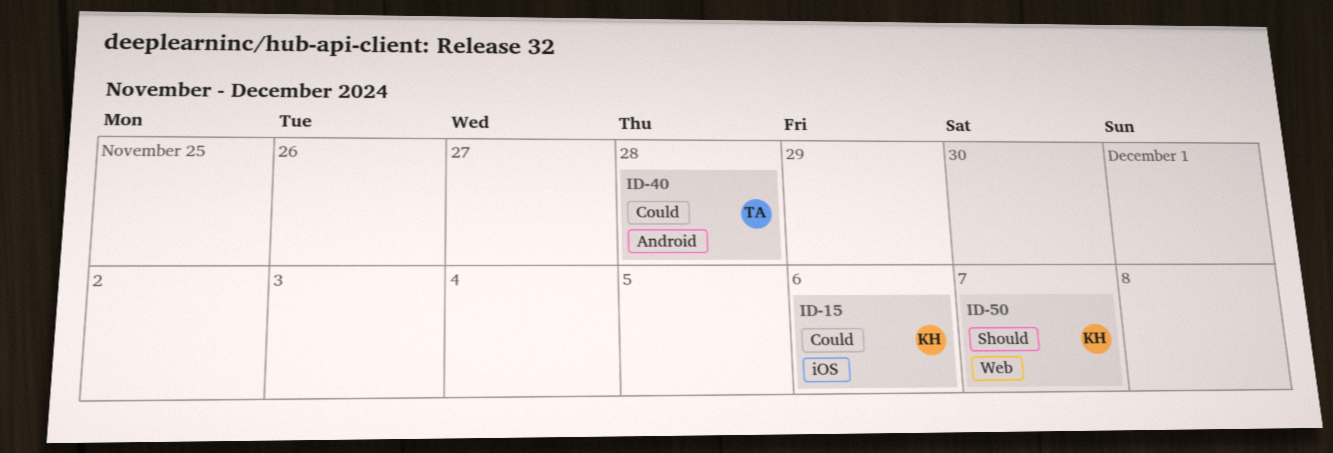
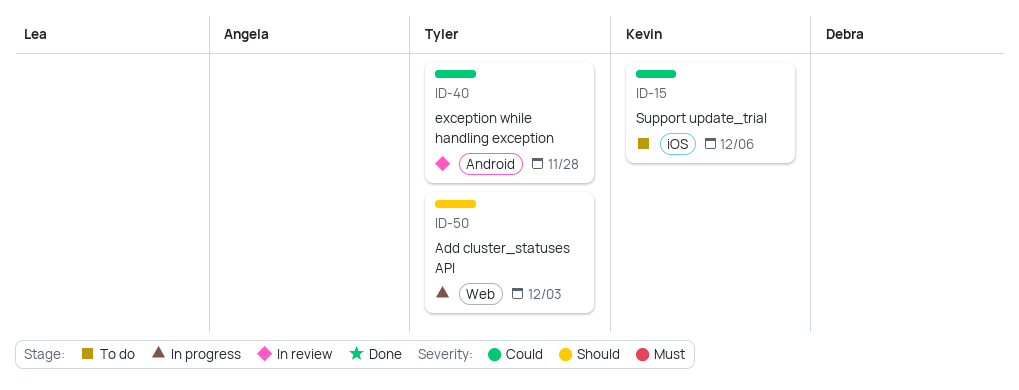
ID-50, owner: Kevin -> Tyler
ID-50, due: Dec 7 -> Dec 3

